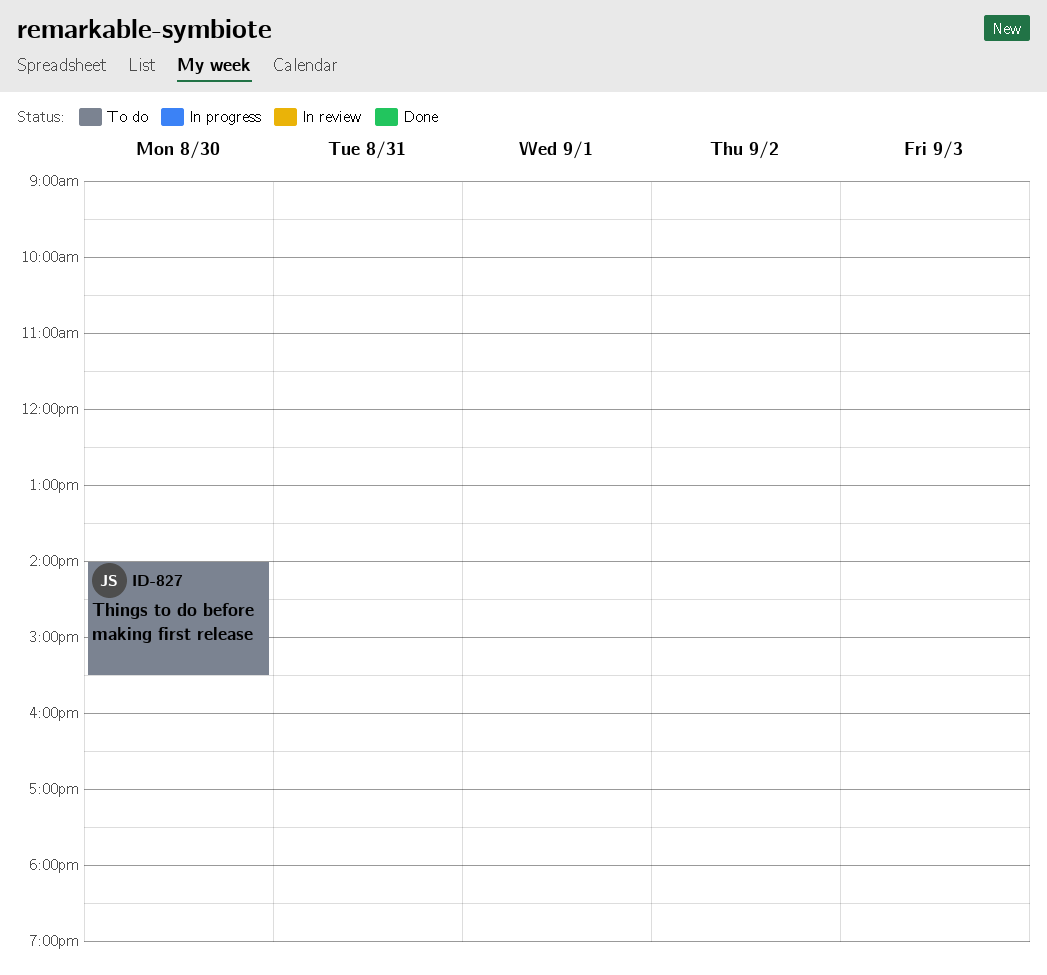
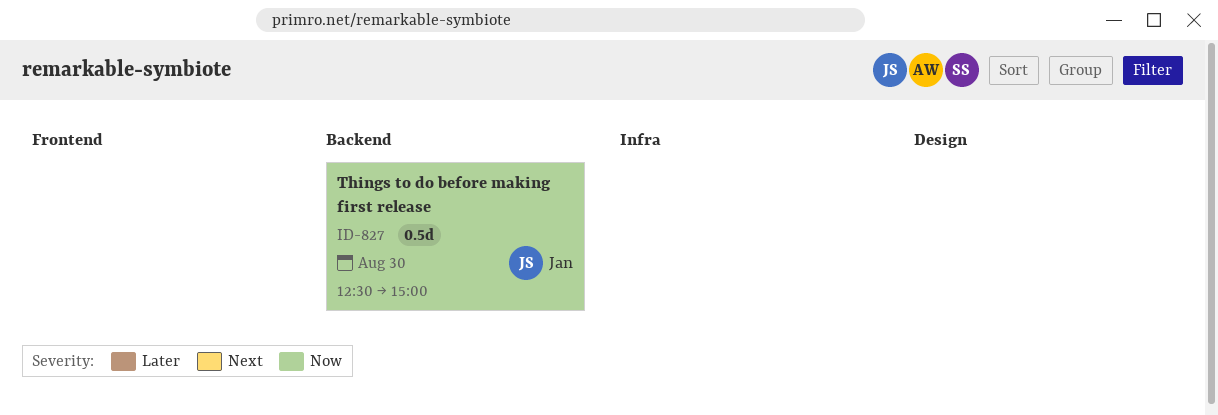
ID-827, begins: 14:00 -> 12:30
ID-827, ends: 15:30 -> 15:00

